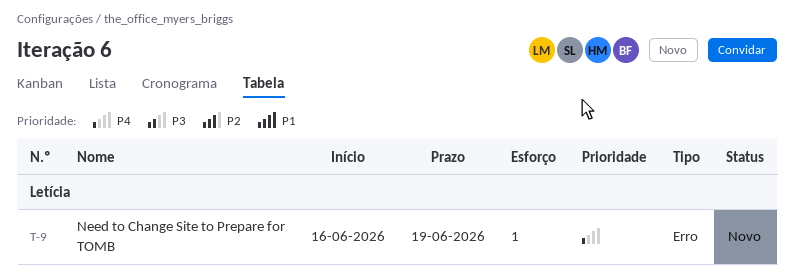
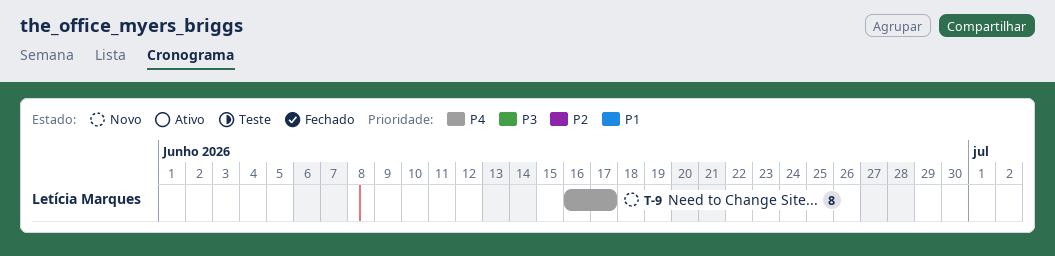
T-9, estimate: 1 -> 8
T-9, due: Jun 19 -> Jun 17

